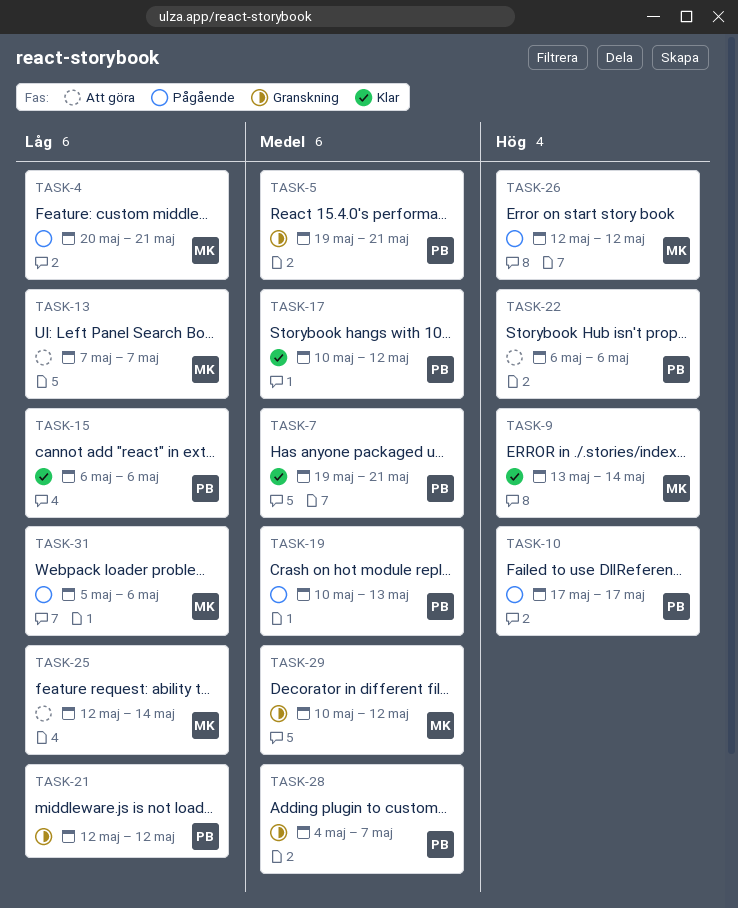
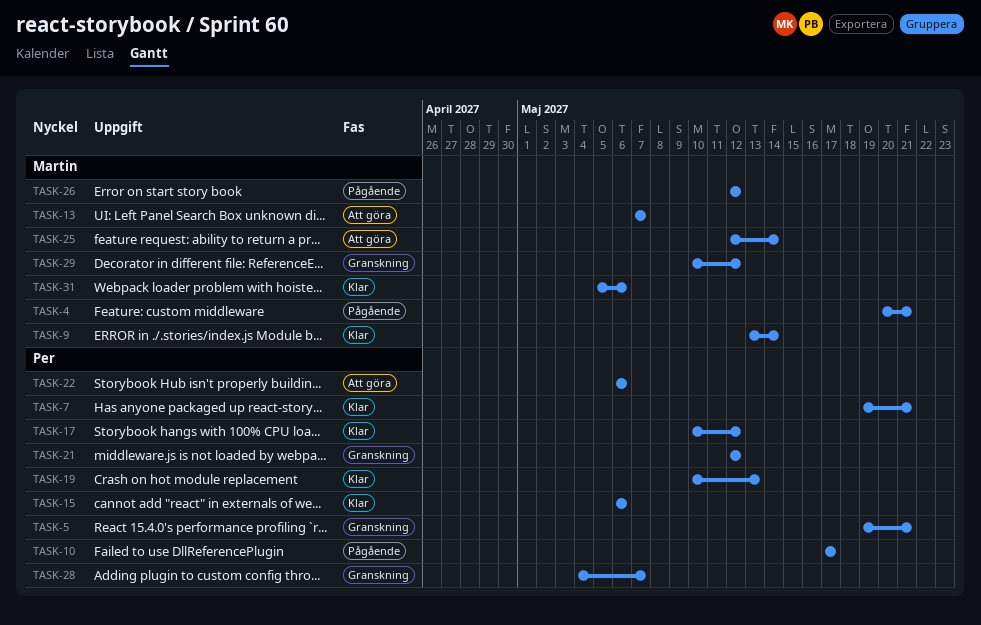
TASK-19, status: Pågående -> Klar
TASK-31, status: Pågående -> Klar

